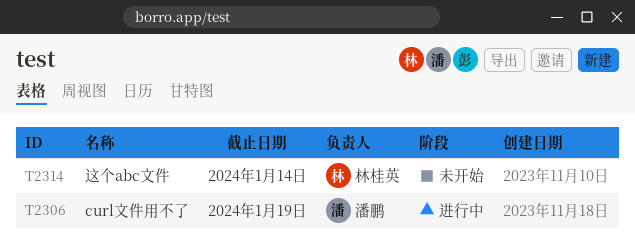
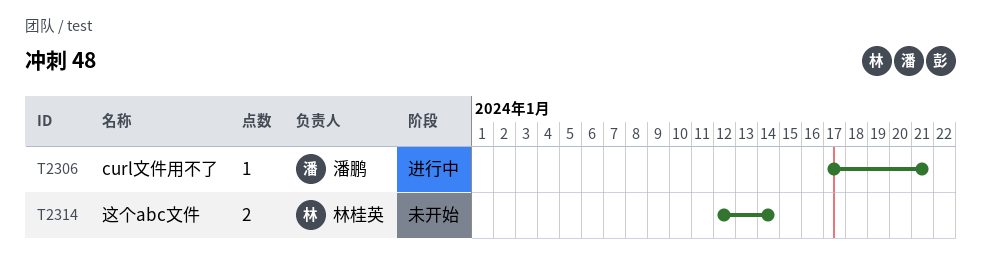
T2306, due: Jan 19 -> Jan 21

